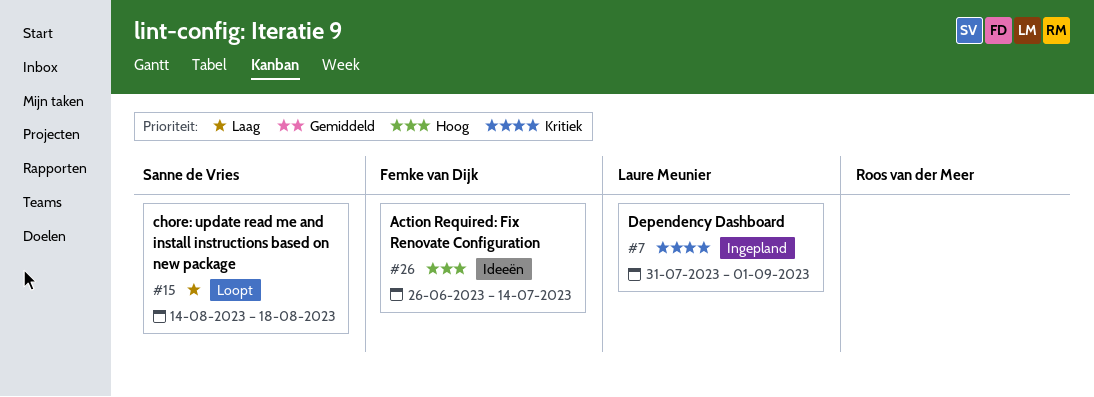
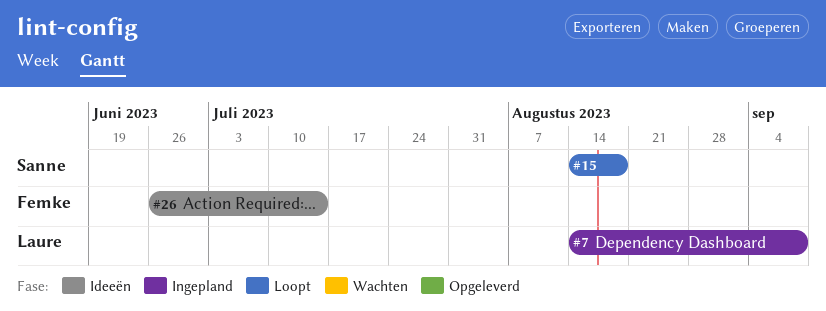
#7, start: Jul 31 -> Aug 14
#7, due: Sep 1 -> Sep 8

